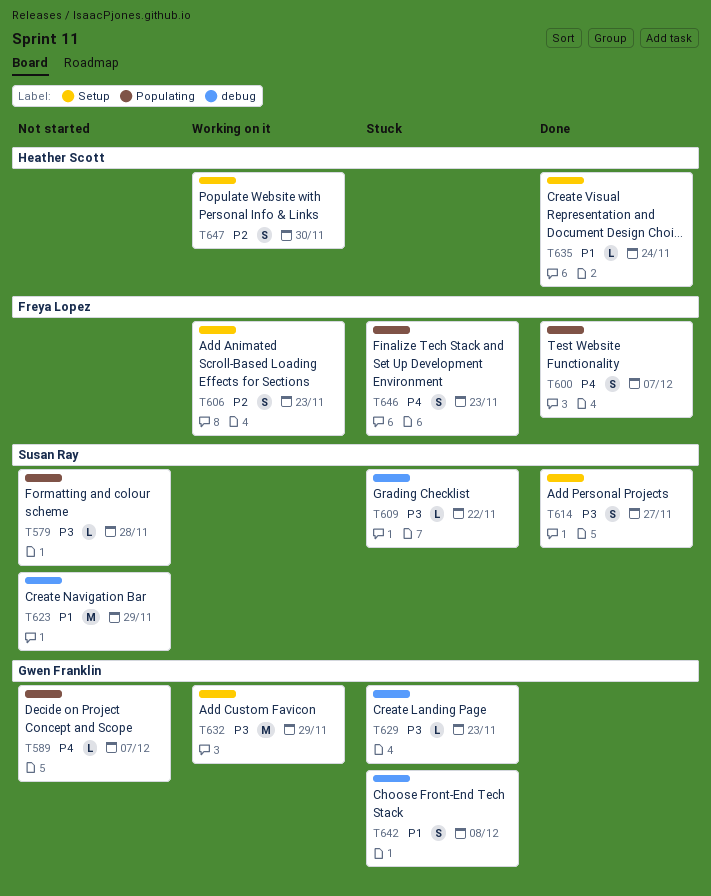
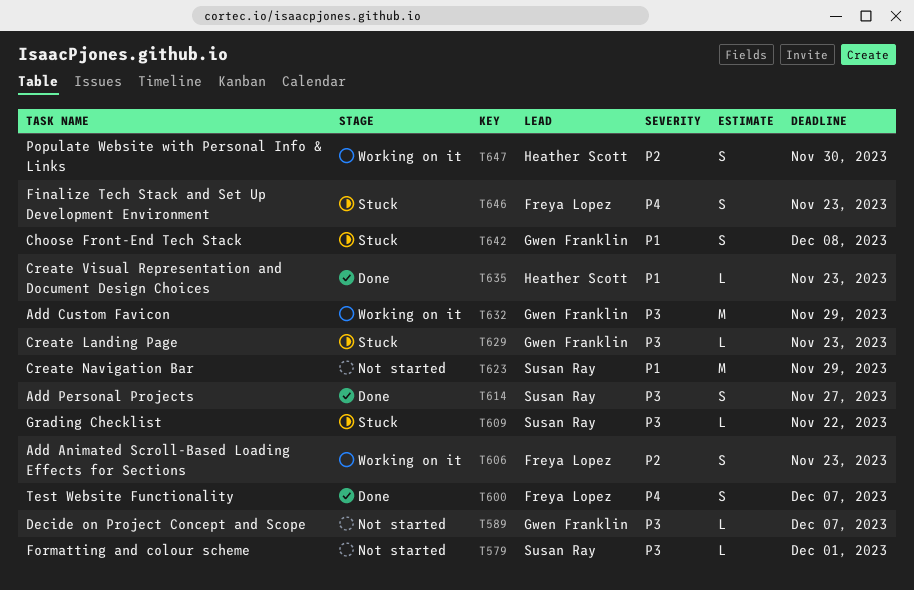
T579, due: Nov 28 -> Dec 1
T589, priority: P4 -> P3
T635, due: Nov 24 -> Nov 23

